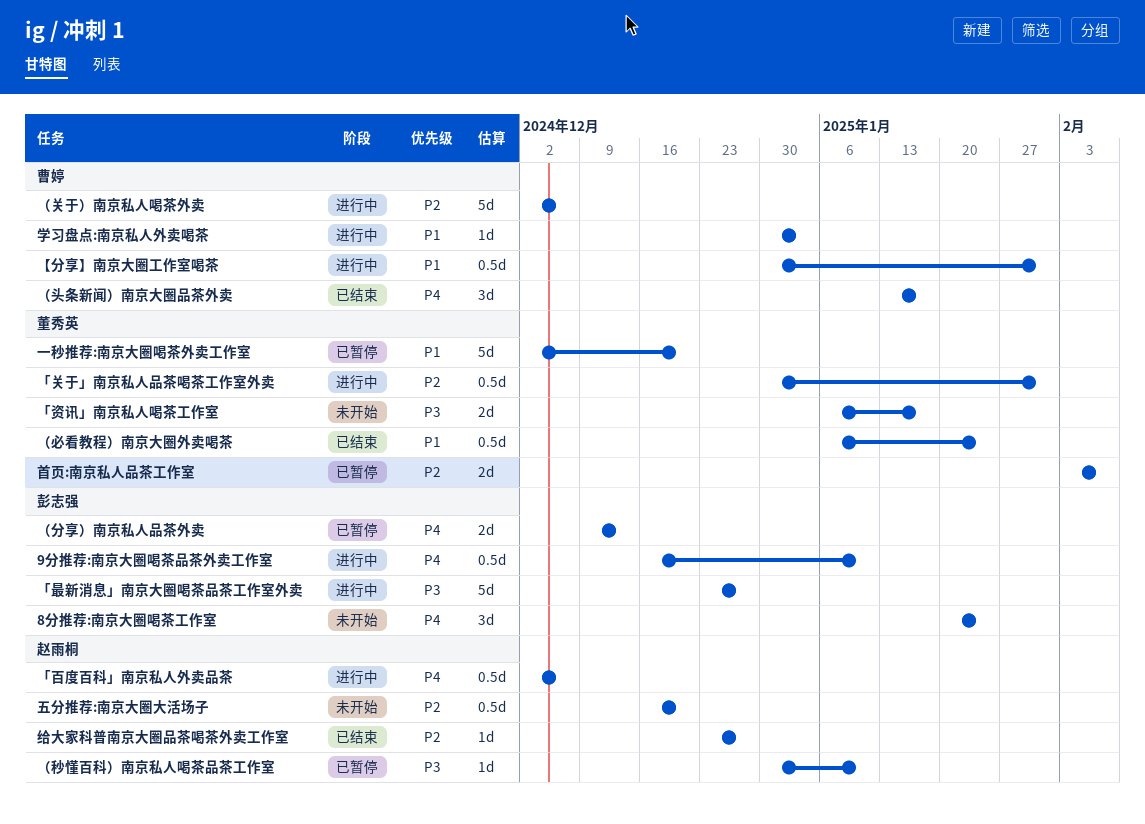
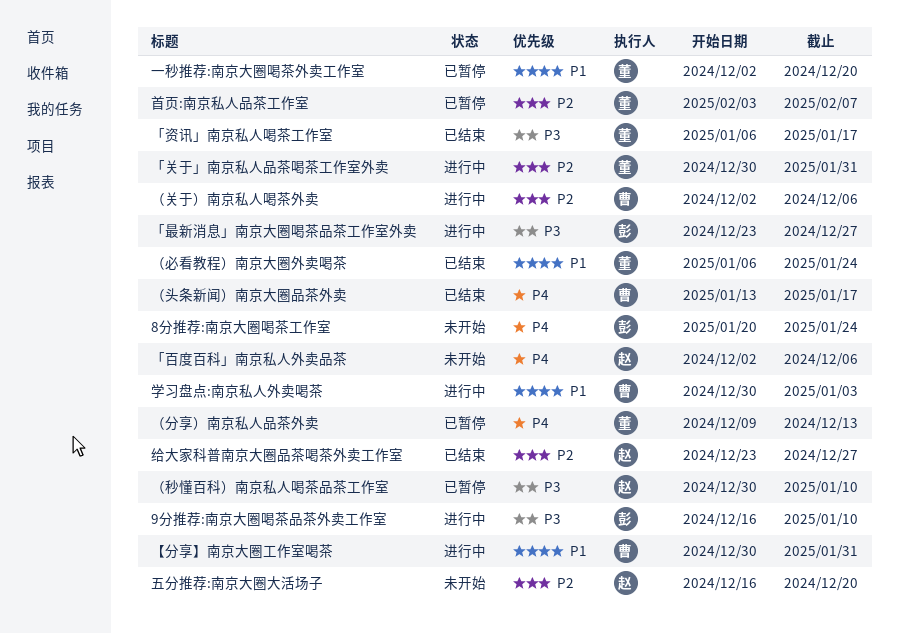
9分推荐:南京大圈喝茶品茶外卖工作室, priority: P4 -> P3
「百度百科」南京私人外卖品茶, status: 进行中 -> 未开始
「资讯」南京私人喝茶工作室, status: 未开始 -> 已结束
（分享）南京私人品茶外卖, owner: 彭志强 -> 董秀英

